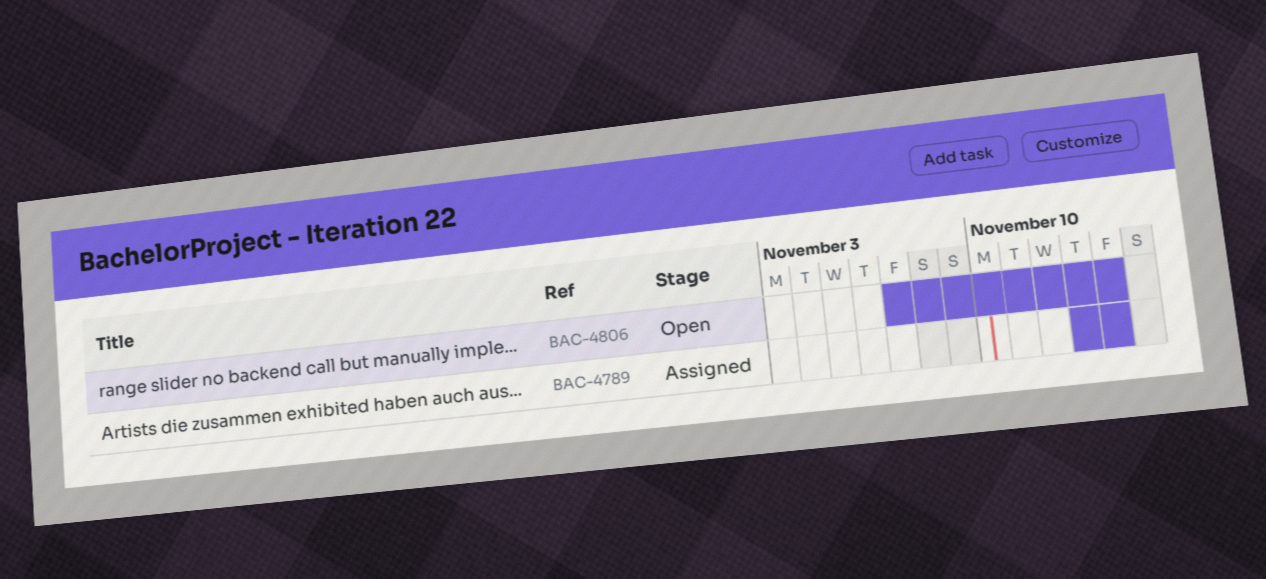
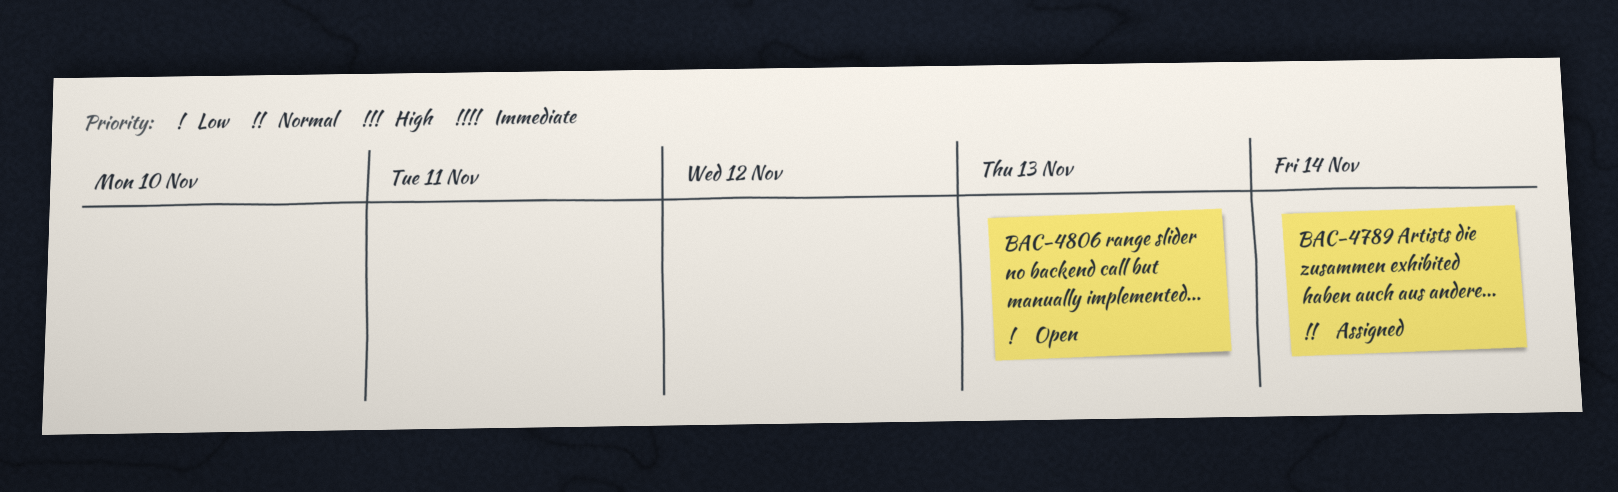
BAC-4806, due: Nov 14 -> Nov 13

